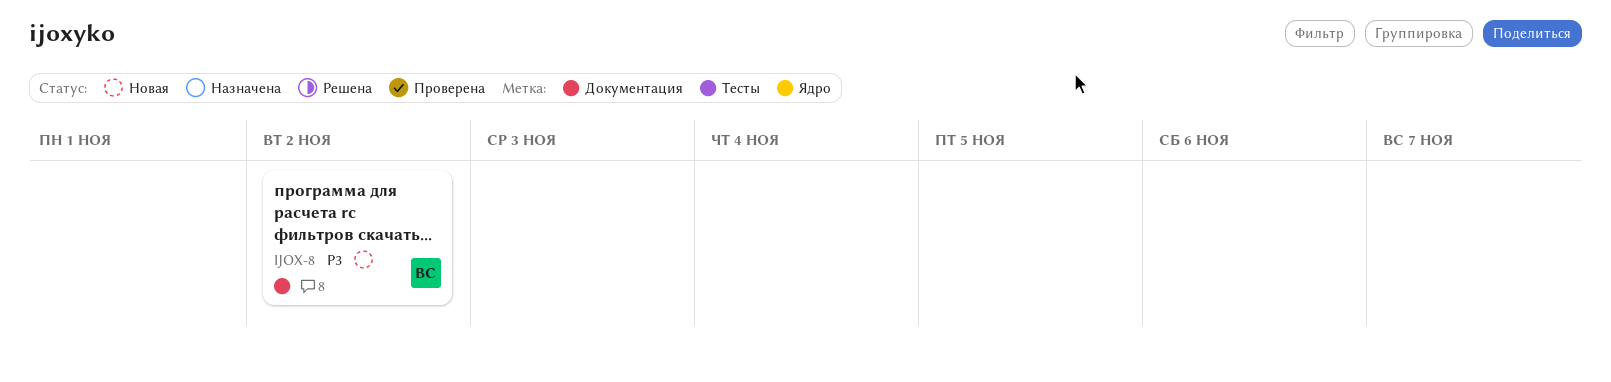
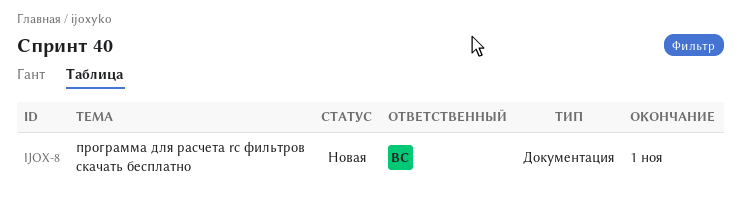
IJOX-8, due: Nov 2 -> Nov 1

